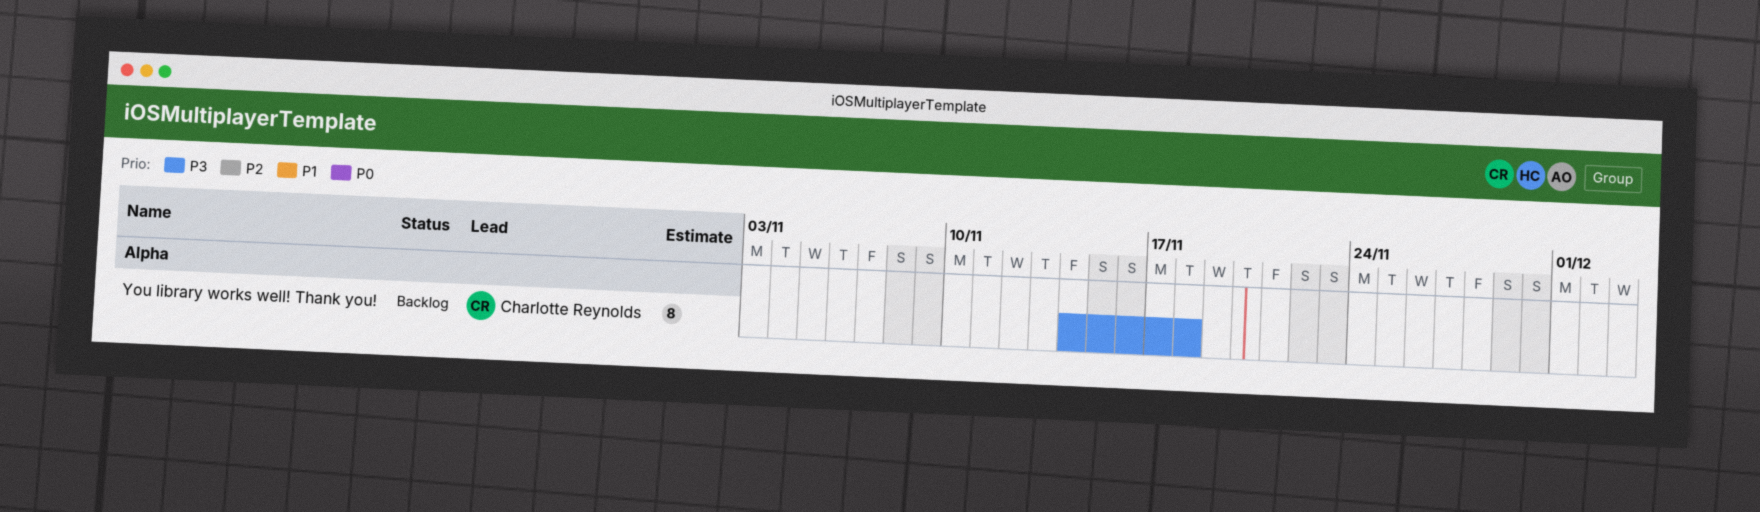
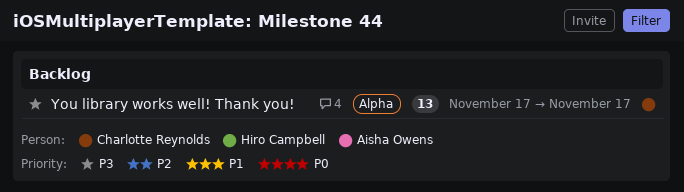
You library works well! Thank you!, estimate: 8 -> 13
You library works well! Thank you!, start: Nov 14 -> Nov 17
You library works well! Thank you!, due: Nov 18 -> Nov 17

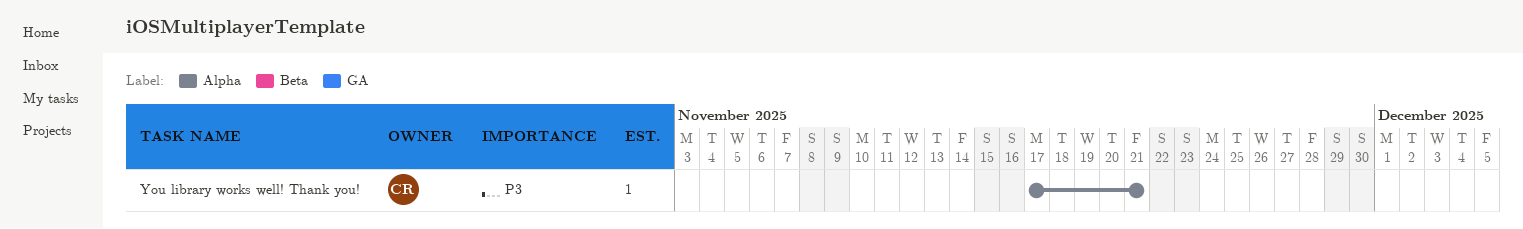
You library works well! Thank you!, estimate: 13 -> 1
You library works well! Thank you!, due: Nov 17 -> Nov 21

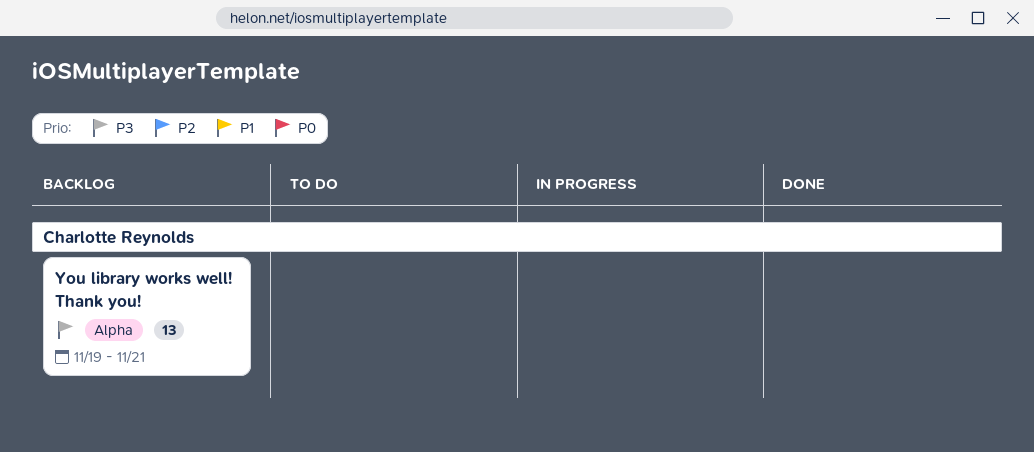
You library works well! Thank you!, estimate: 1 -> 13
You library works well! Thank you!, start: Nov 17 -> Nov 19

